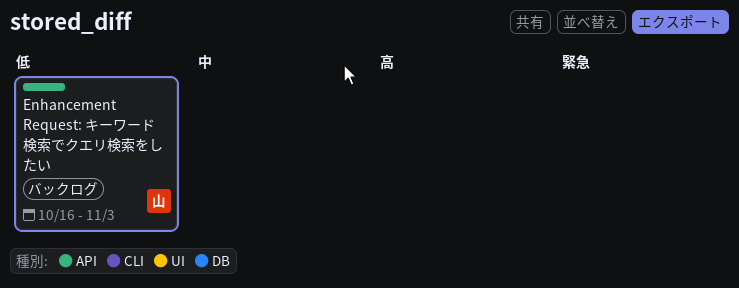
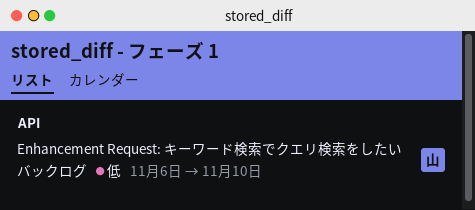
Enhancement Request: キーワード検索でクエリ検索をしたい, start: Oct 16 -> Nov 6
Enhancement Request: キーワード検索でクエリ検索をしたい, due: Nov 3 -> Nov 10

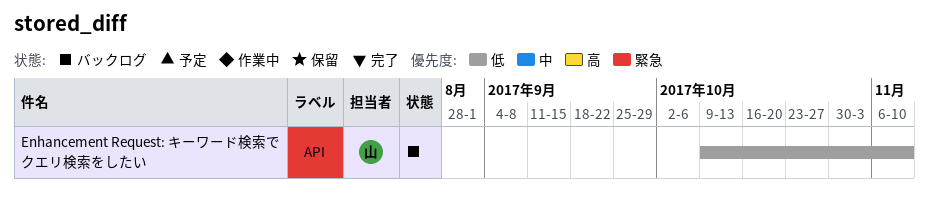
Enhancement Request: キーワード検索でクエリ検索をしたい, start: Nov 6 -> Oct 9

